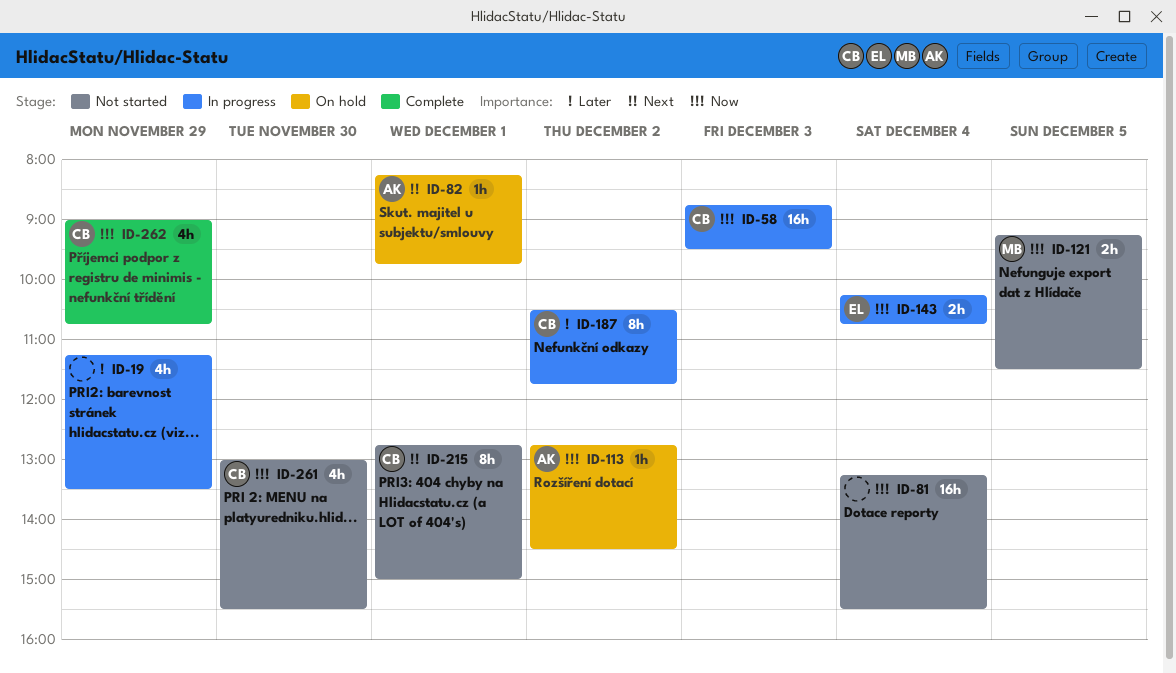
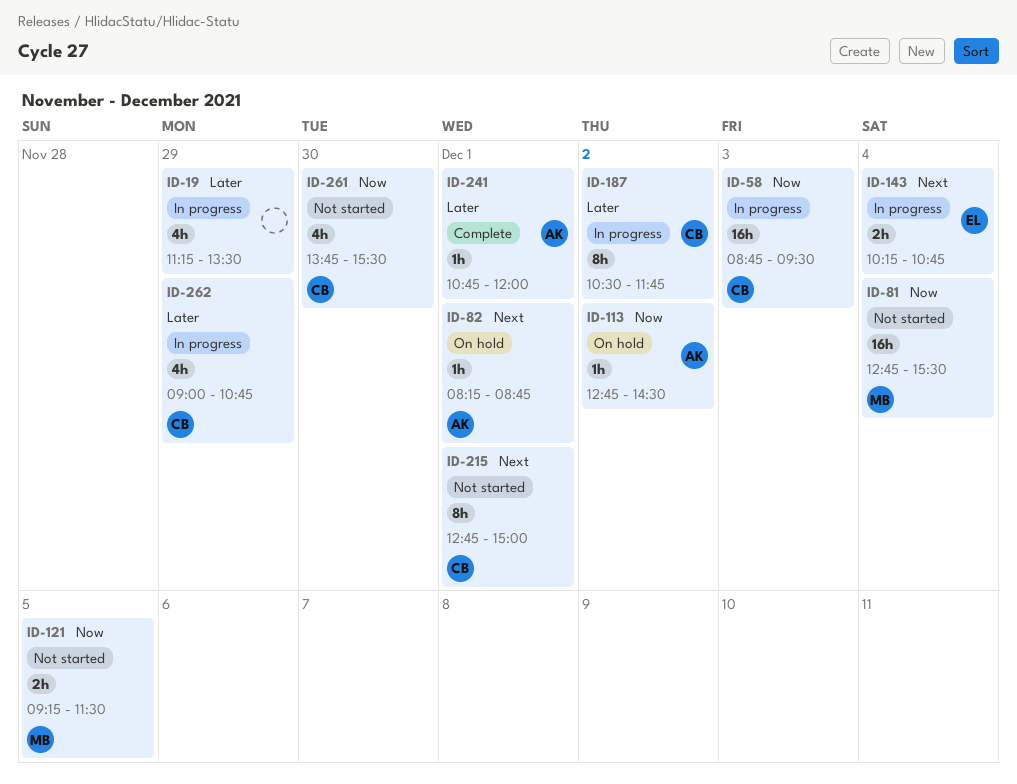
ID-81, owner: none -> MB
ID-81, begins: 13:15 -> 12:45
ID-82, ends: 09:45 -> 08:45
ID-143, priority: Now -> Next
ID-241: none -> present
ID-261, begins: 13:00 -> 13:45
ID-262, status: Complete -> In progress
ID-262, priority: Now -> Later

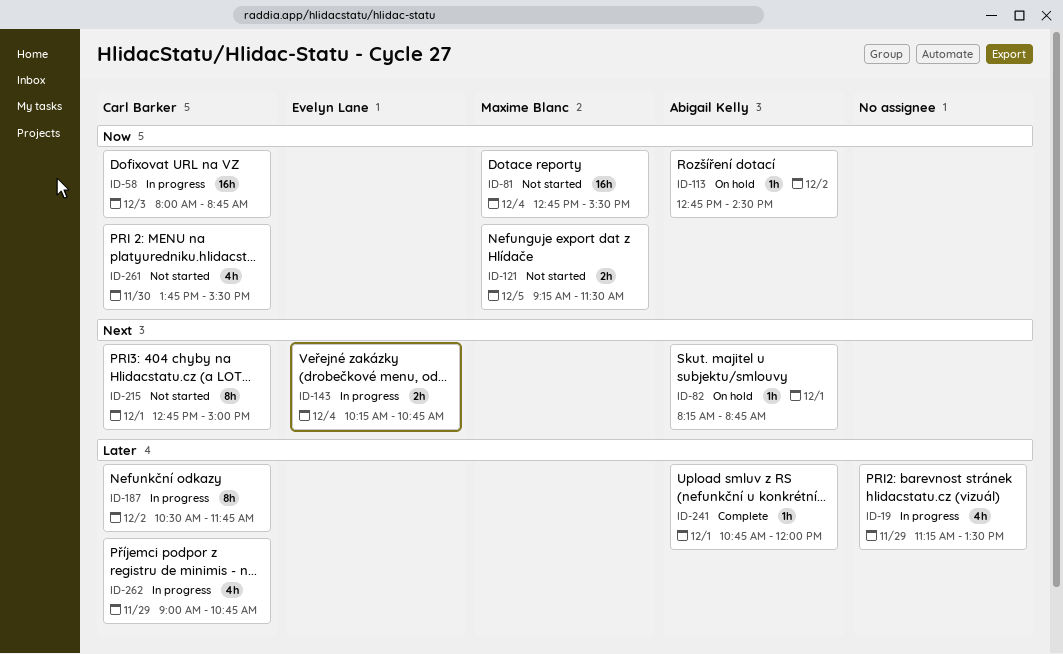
ID-58, begins: 08:45 -> 08:00
ID-58, ends: 09:30 -> 08:45

